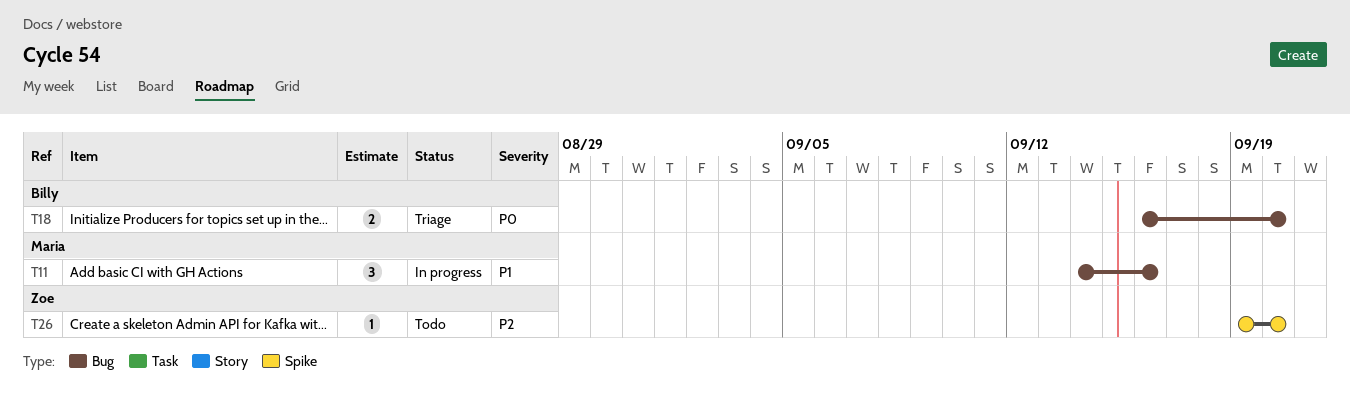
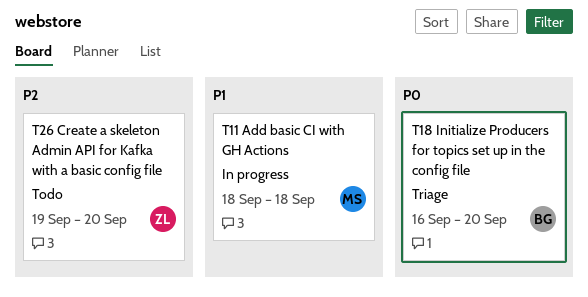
T11, start: Sep 14 -> Sep 18
T11, due: Sep 16 -> Sep 18

